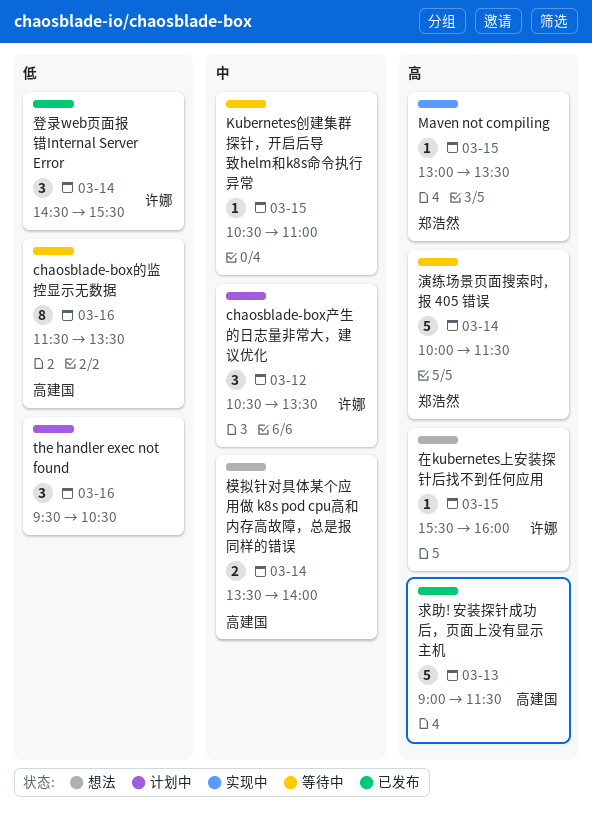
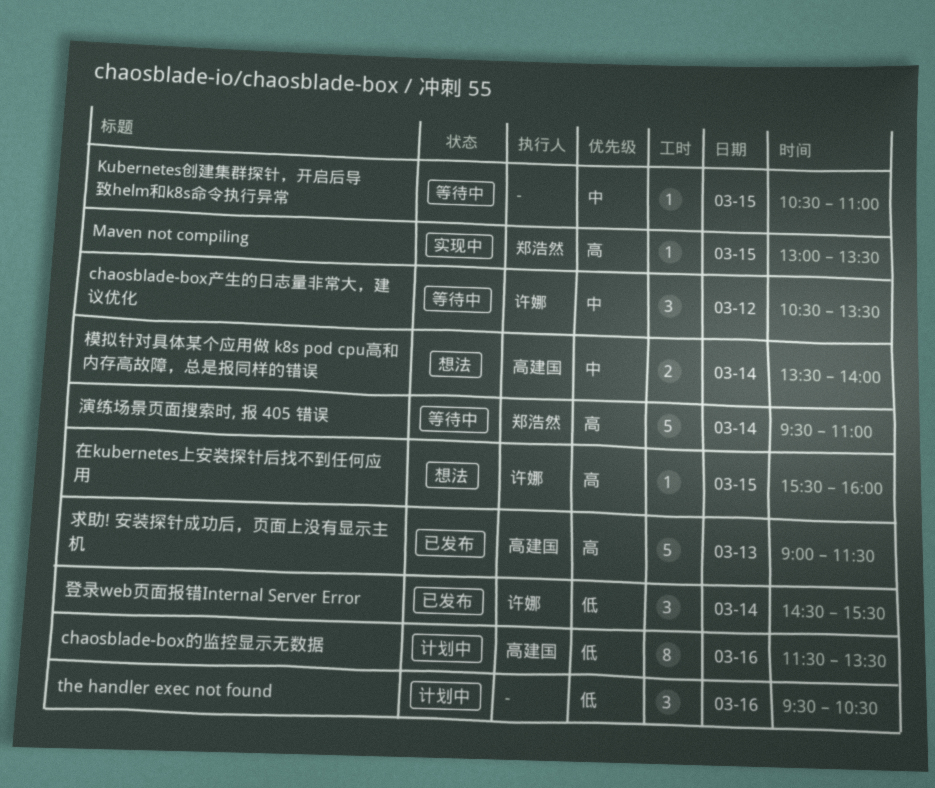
chaosblade-box产生的日志量非常大，建议优化, status: 计划中 -> 等待中
chaosblade-box的监控显示无数据, status: 等待中 -> 计划中
演练场景页面搜索时, 报 405 错误, begins: 10:00 -> 09:30
演练场景页面搜索时, 报 405 错误, ends: 11:30 -> 11:00

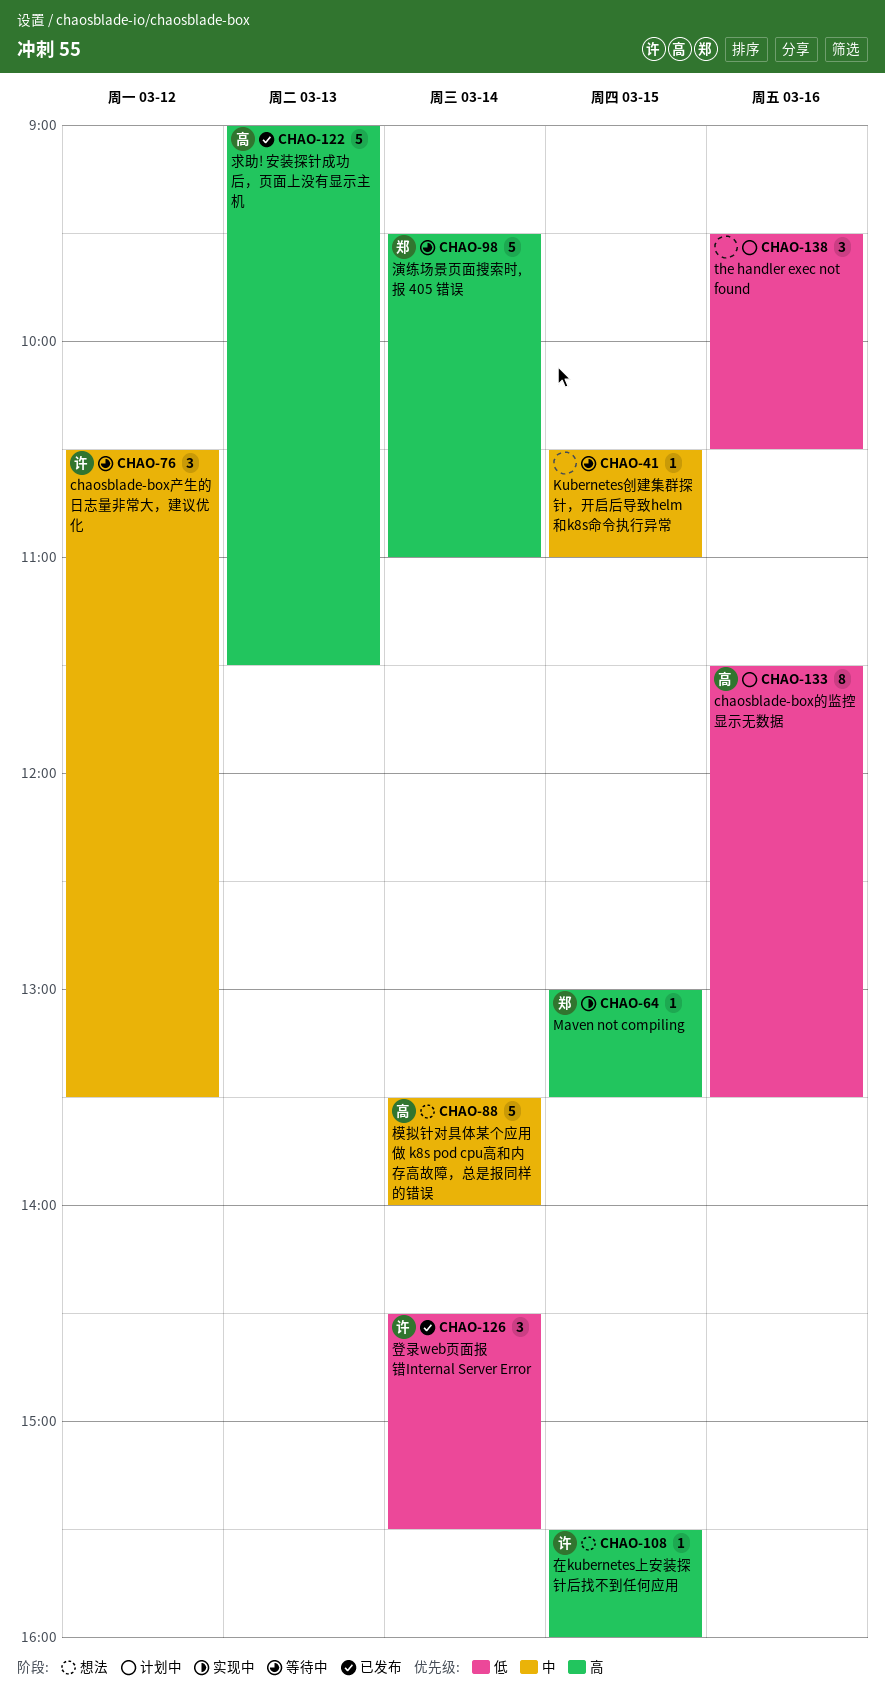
模拟针对具体某个应用做 k8s pod cpu高和内存高故障，总是报同样的错误, estimate: 2 -> 5

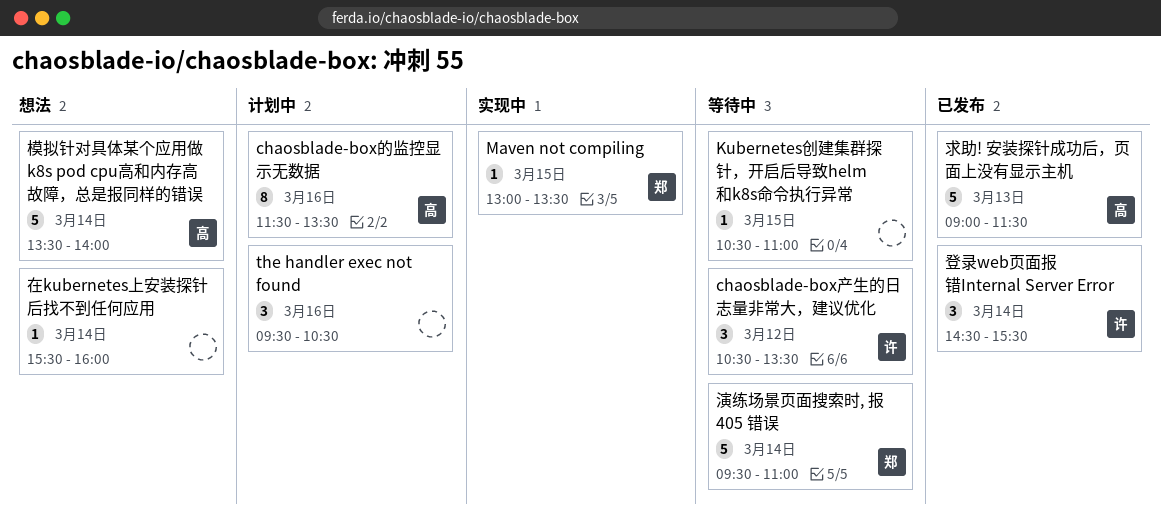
在kubernetes上安装探针后找不到任何应用, owner: 许 -> none
在kubernetes上安装探针后找不到任何应用, day: Mar 15 -> Mar 14

